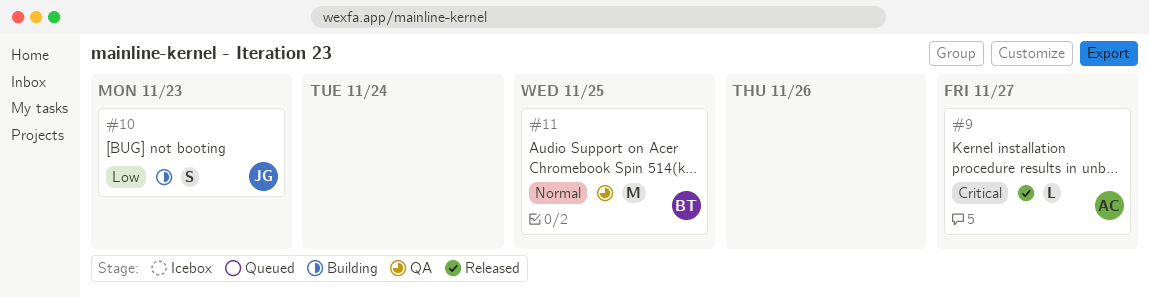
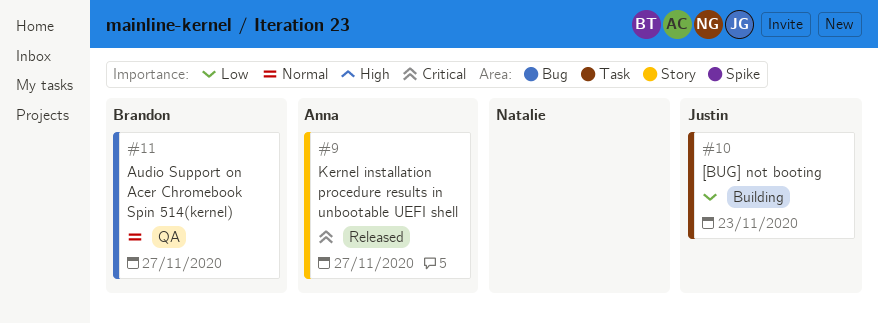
#11, due: Nov 25 -> Nov 27

